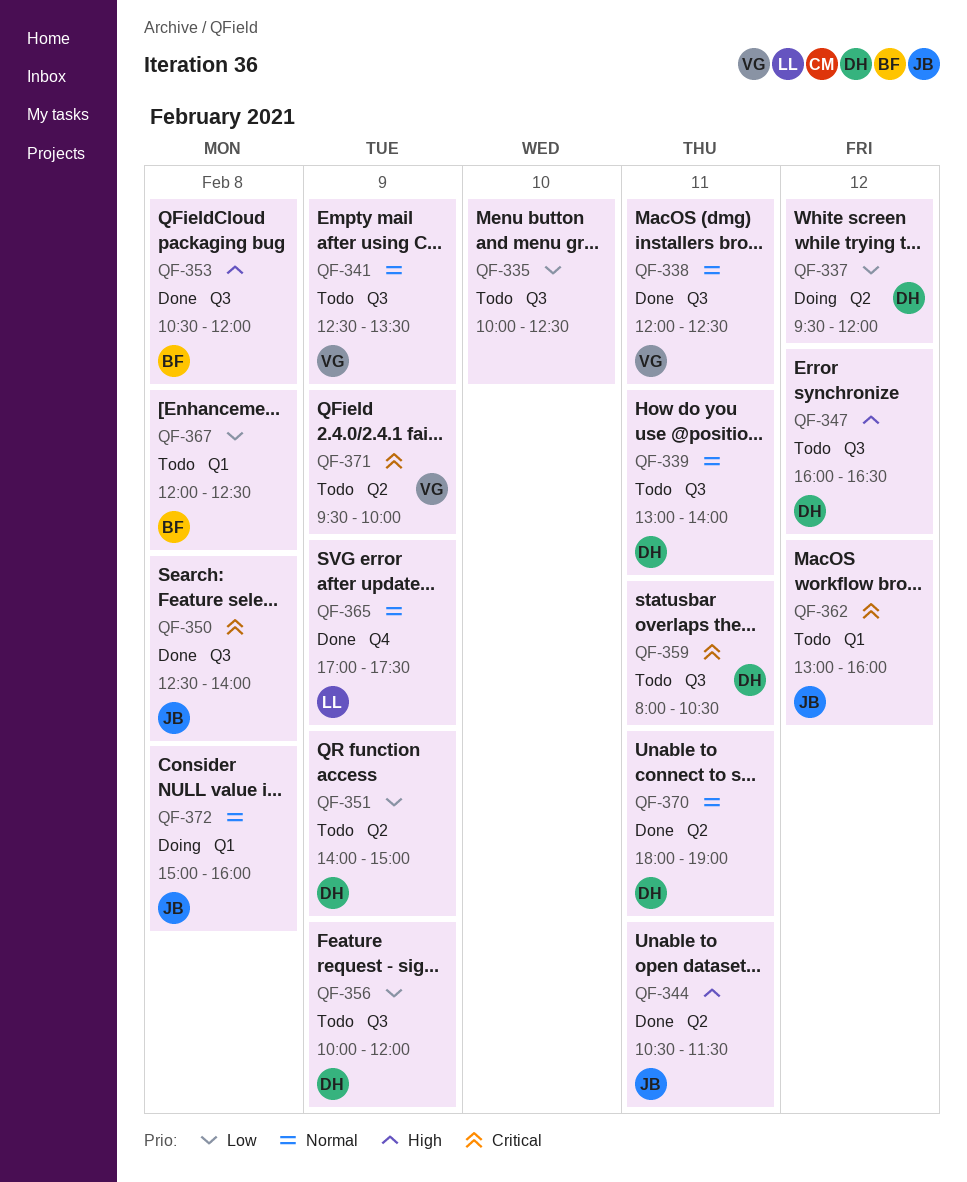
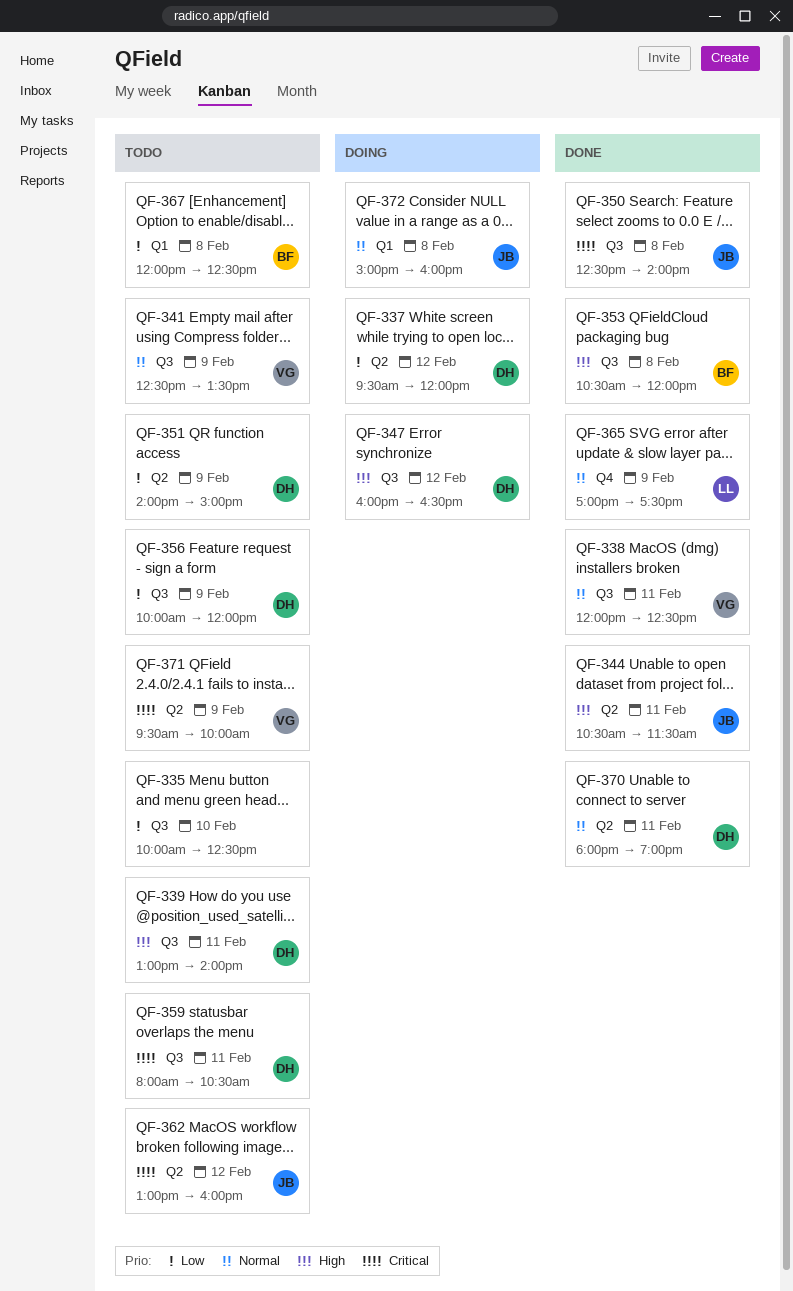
QF-339, priority: Normal -> High
QF-347, status: Todo -> Doing
QF-362, label: Q1 -> Q2

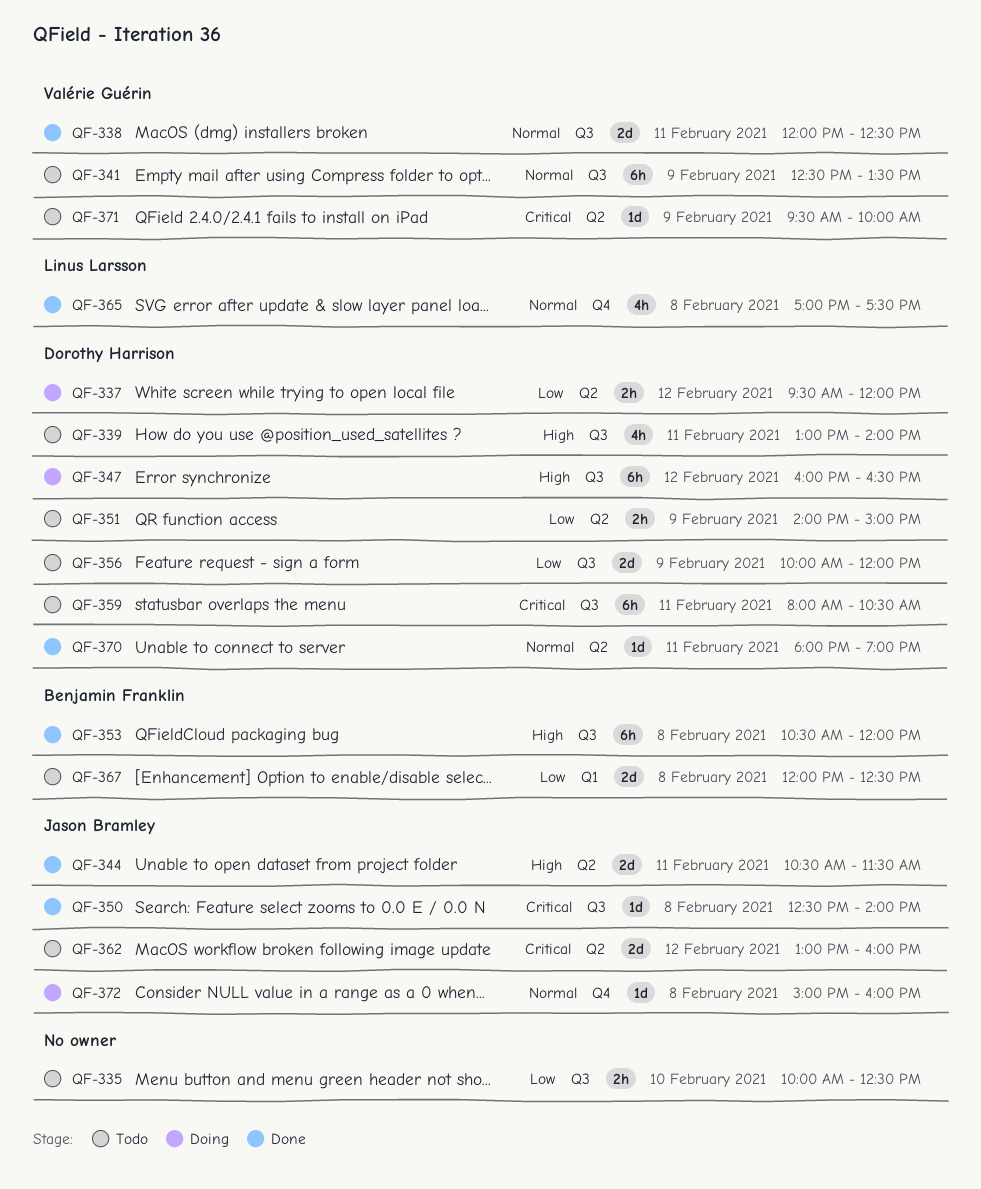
QF-365, day: Feb 9 -> Feb 8
QF-372, label: Q1 -> Q4

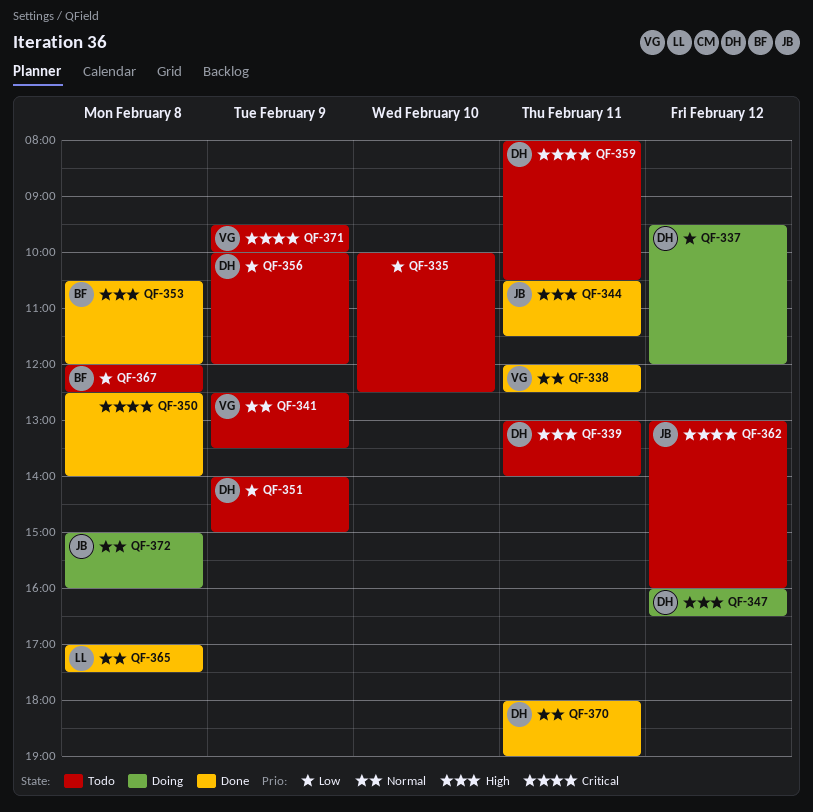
QF-350, owner: Jason Bramley -> none

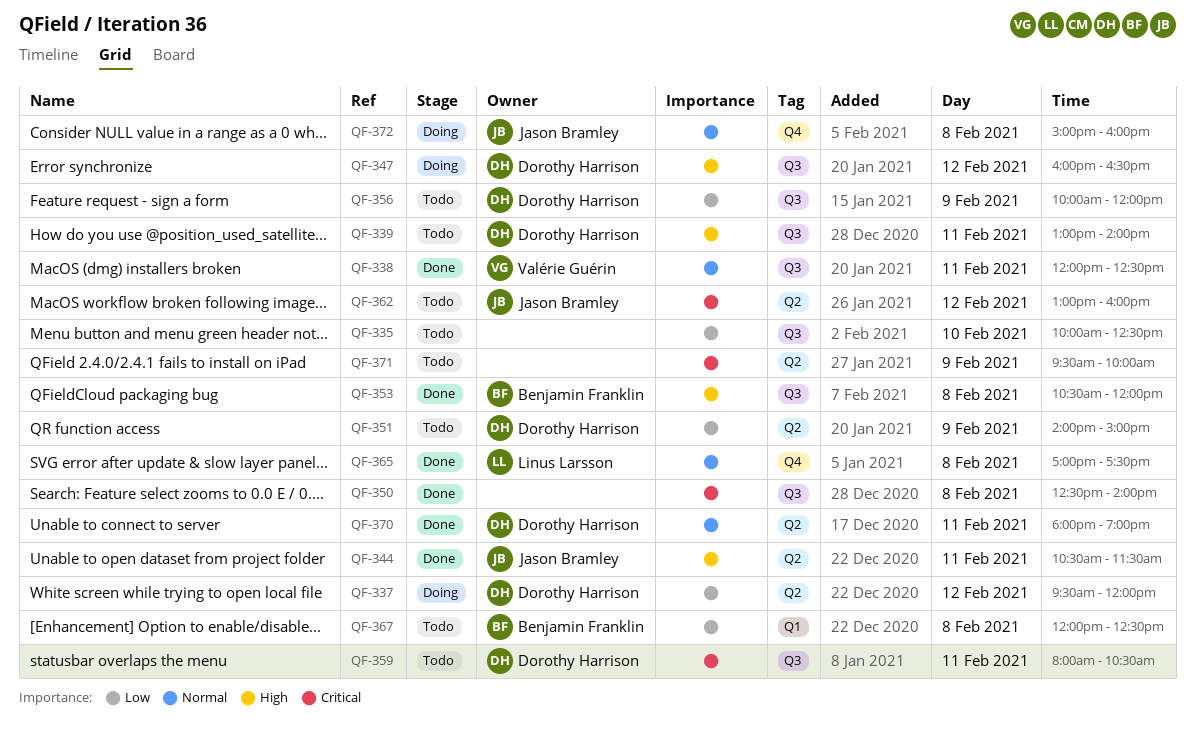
QF-341: present -> none
QF-371, owner: Valérie Guérin -> none

